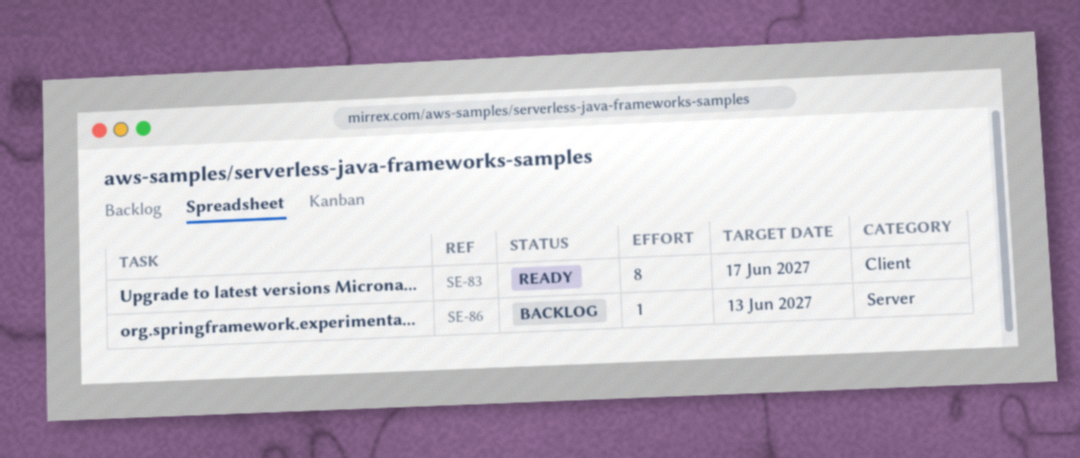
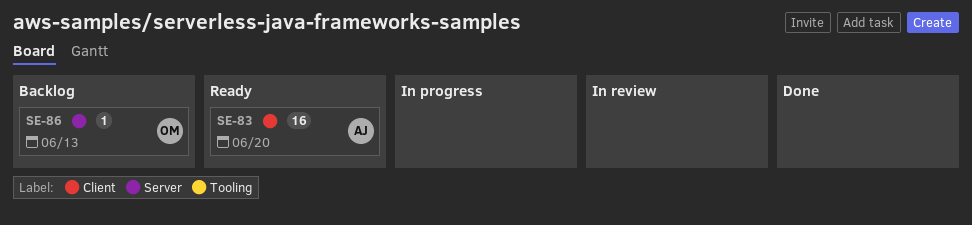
SE-83, estimate: 8 -> 16
SE-83, due: Jun 17 -> Jun 20

